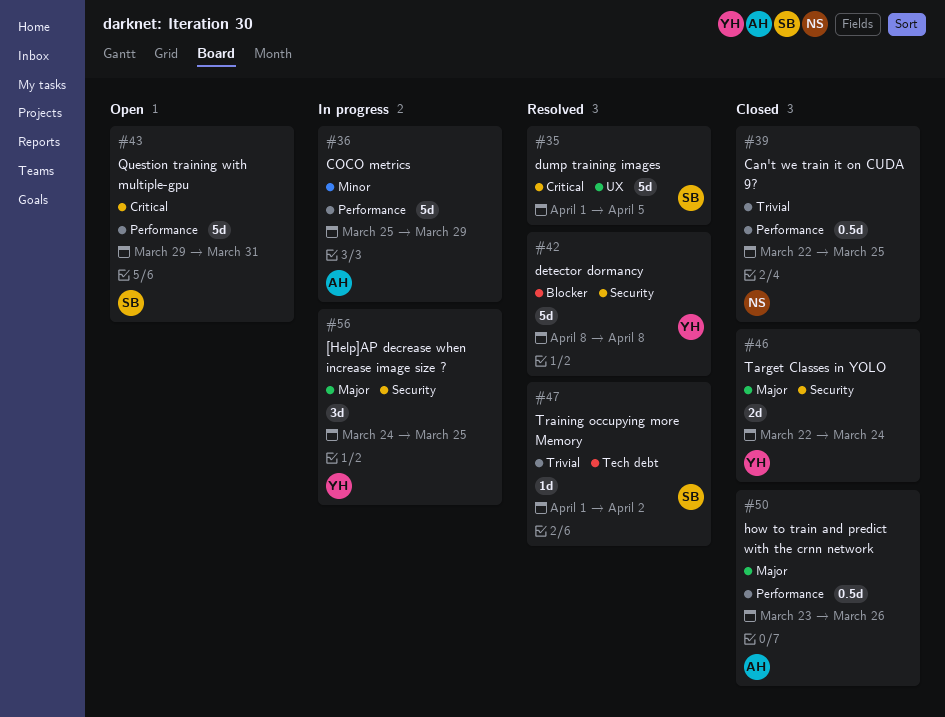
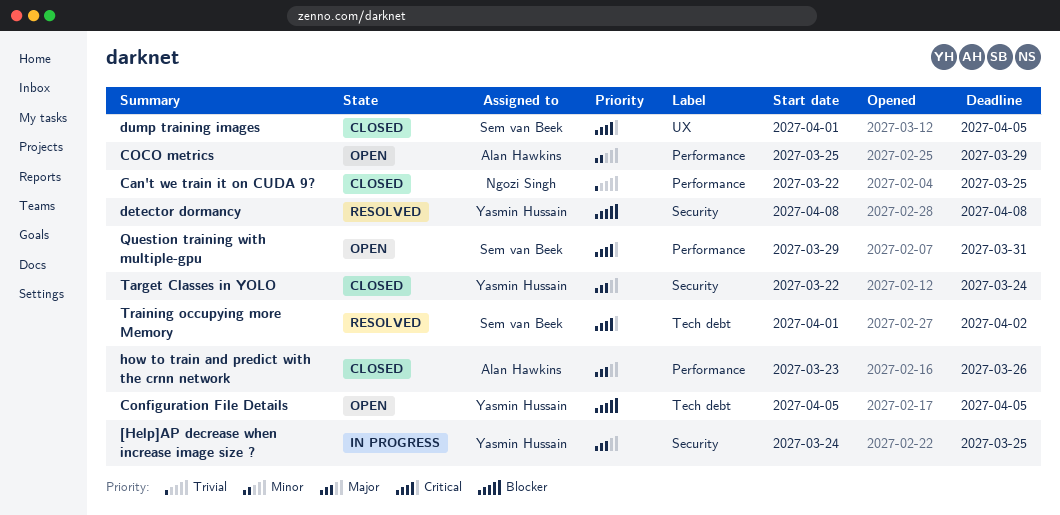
COCO metrics, status: In progress -> Open
Configuration File Details: none -> present
dump training images, status: Resolved -> Closed
Training occupying more Memory, priority: Trivial -> Critical

